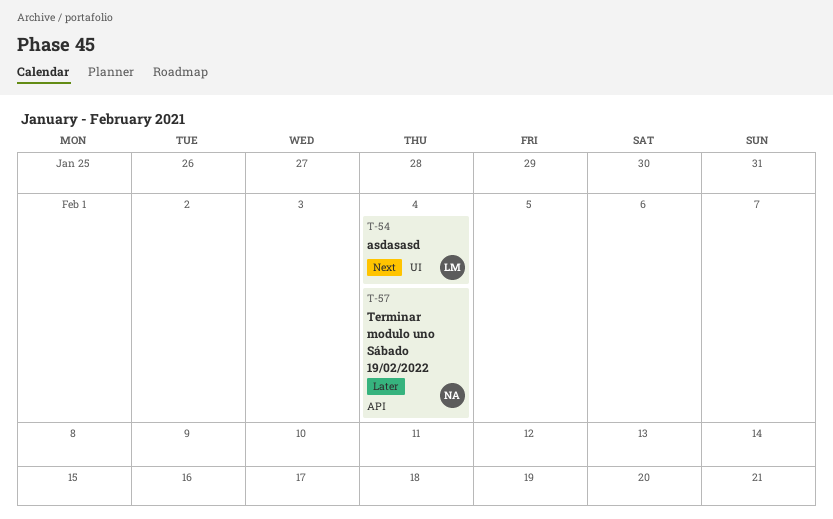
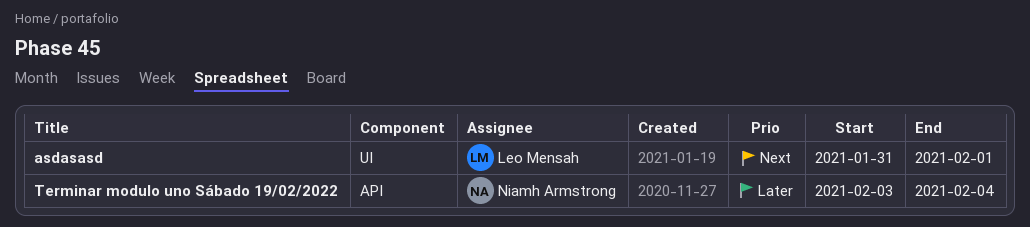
asdasasd, due: Feb 4 -> Feb 1

